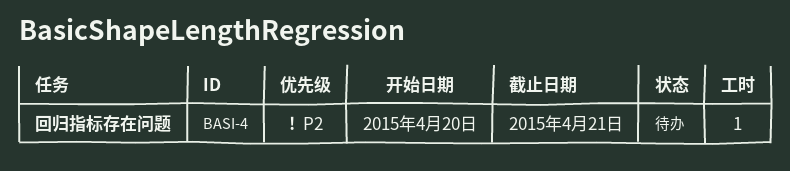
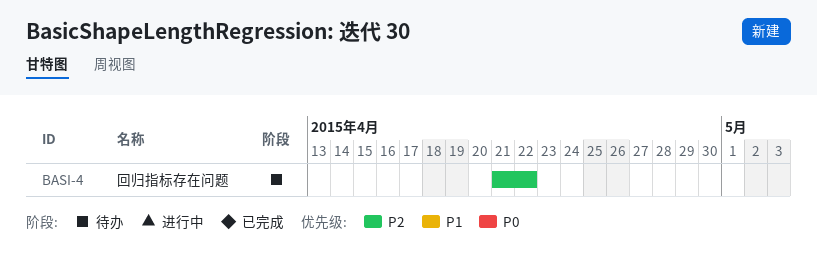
BASI-4, start: Apr 20 -> Apr 21
BASI-4, due: Apr 21 -> Apr 22

